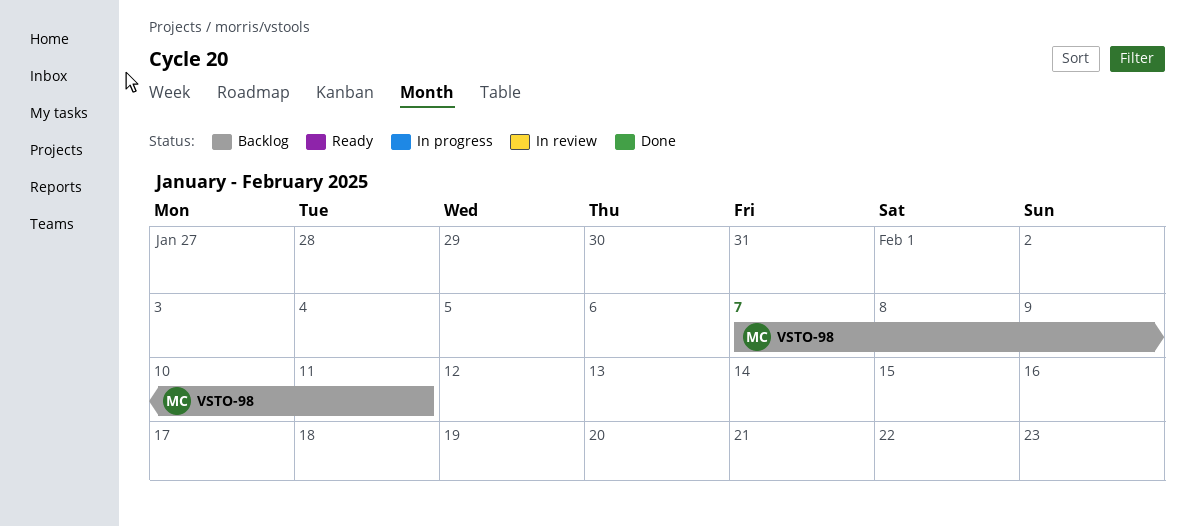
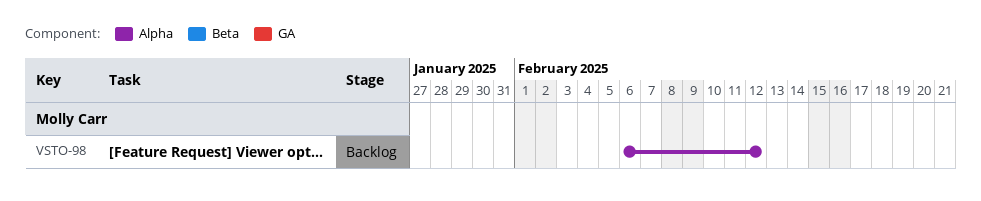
VSTO-98, start: Feb 7 -> Feb 6
VSTO-98, due: Feb 11 -> Feb 12

